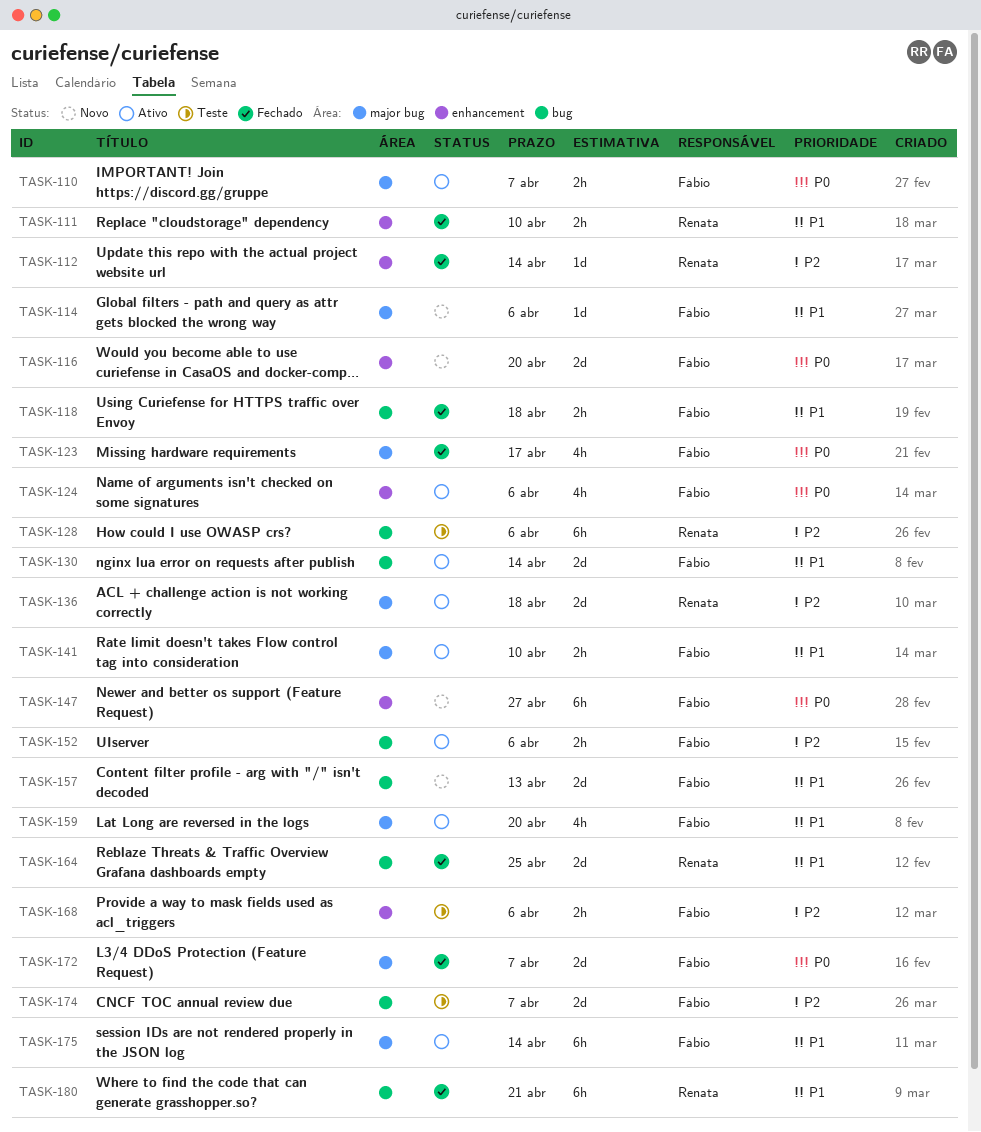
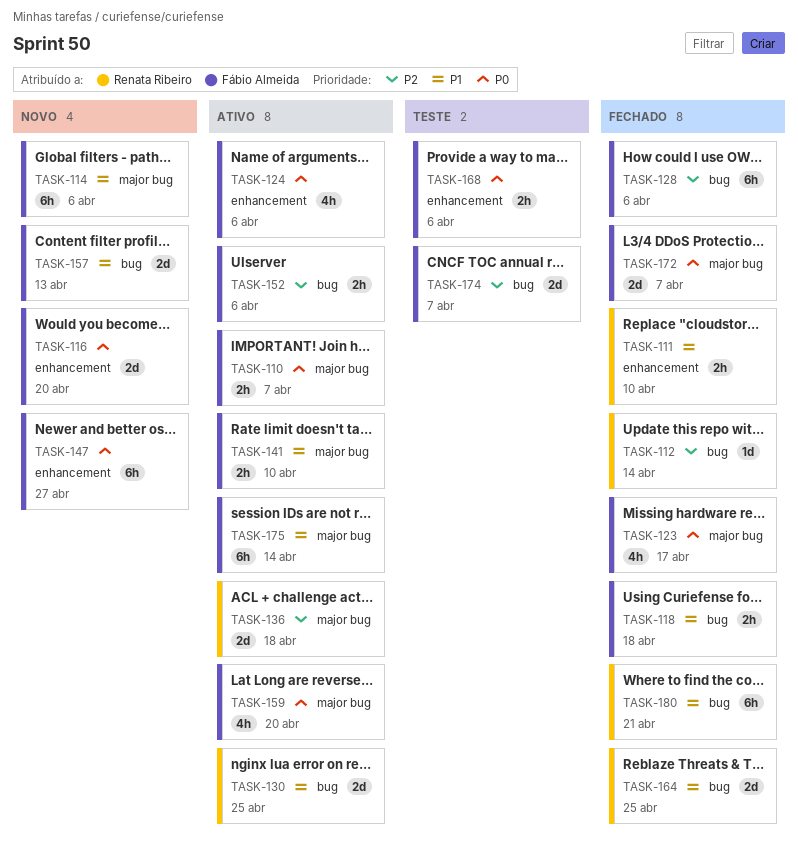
TASK-112, label: enhancement -> bug
TASK-114, estimate: 1d -> 6h
TASK-128, status: Teste -> Fechado
TASK-128, owner: Renata Ribeiro -> Fábio Almeida
TASK-130, owner: Fábio Almeida -> Renata Ribeiro
TASK-130, due: Apr 14 -> Apr 25
TASK-159, priority: P1 -> P0
TASK-168, priority: P2 -> P0

